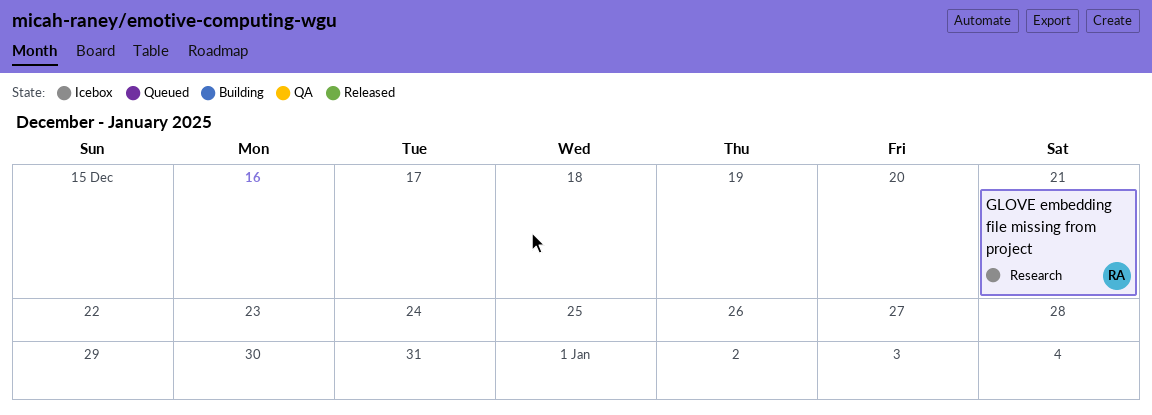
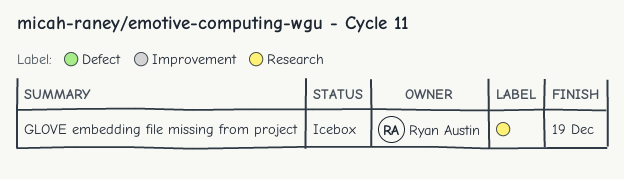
GLOVE embedding file missing from project, due: Dec 21 -> Dec 19

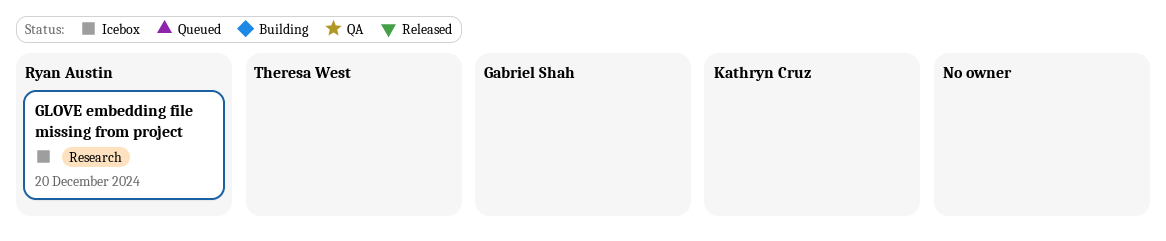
GLOVE embedding file missing from project, due: Dec 19 -> Dec 20

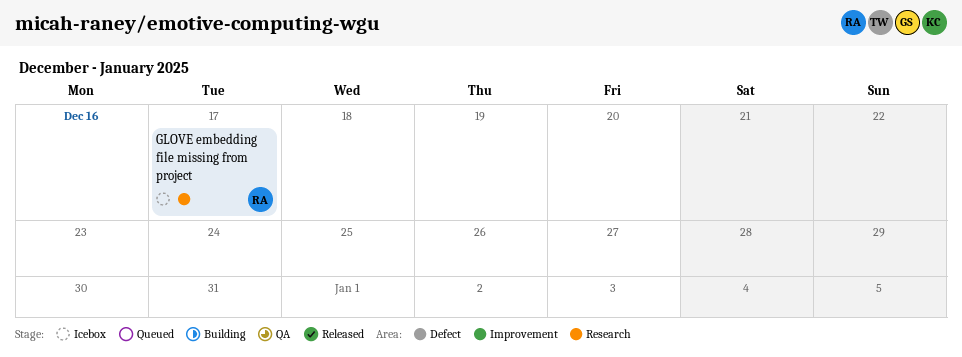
GLOVE embedding file missing from project, due: Dec 20 -> Dec 17

